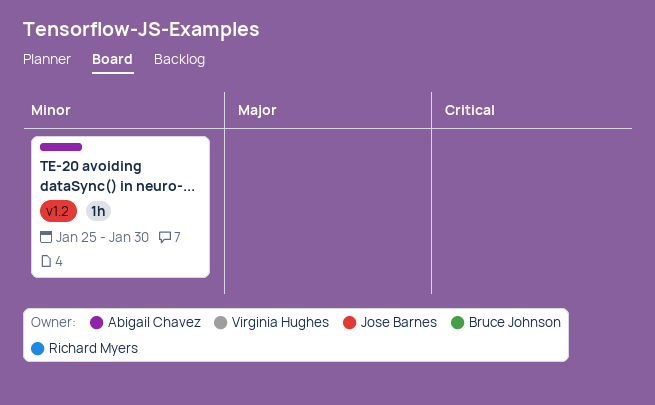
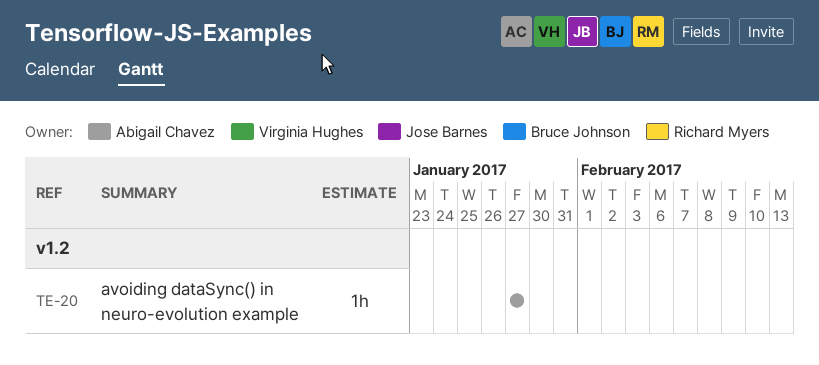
TE-20, start: Jan 25 -> Jan 27
TE-20, due: Jan 30 -> Jan 27

